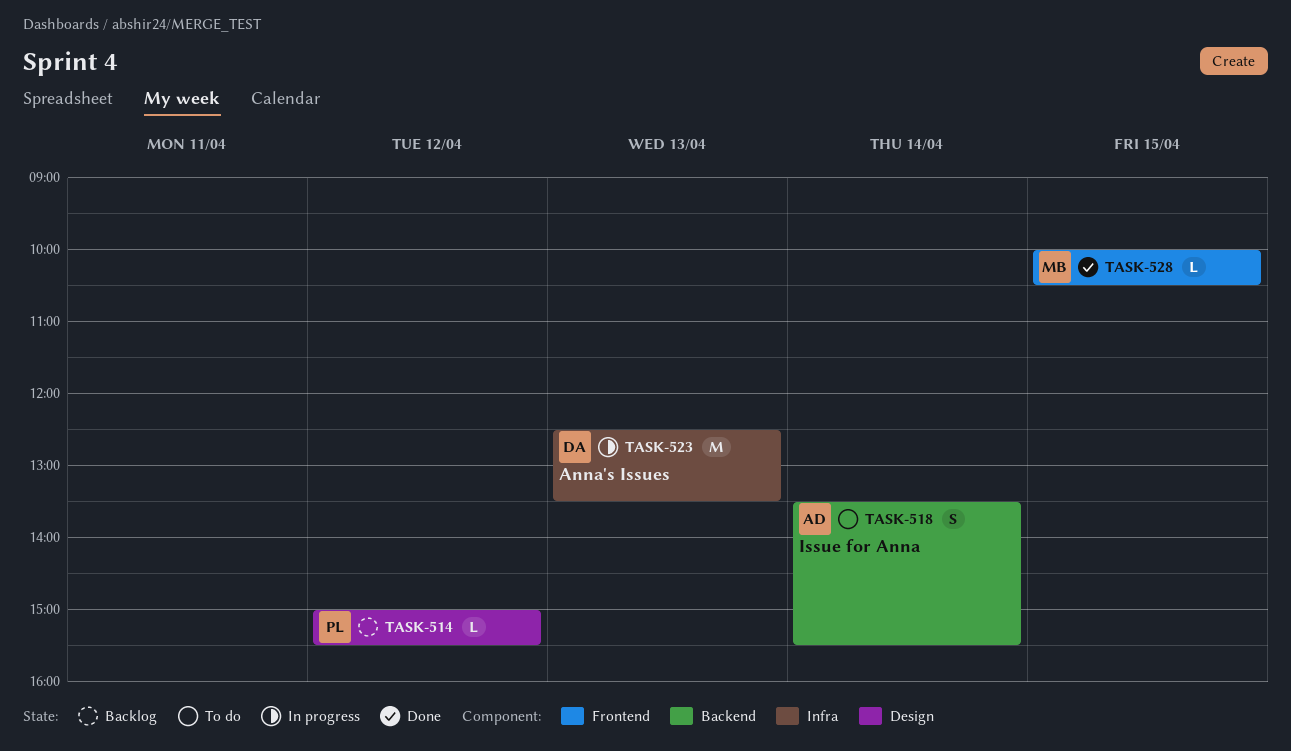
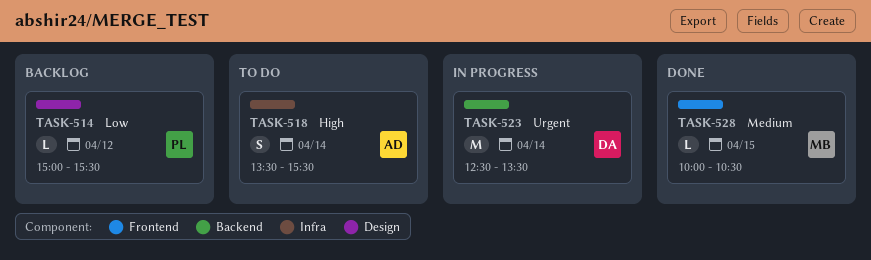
TASK-518, label: Backend -> Infra
TASK-523, label: Infra -> Backend
TASK-523, day: Apr 13 -> Apr 14

